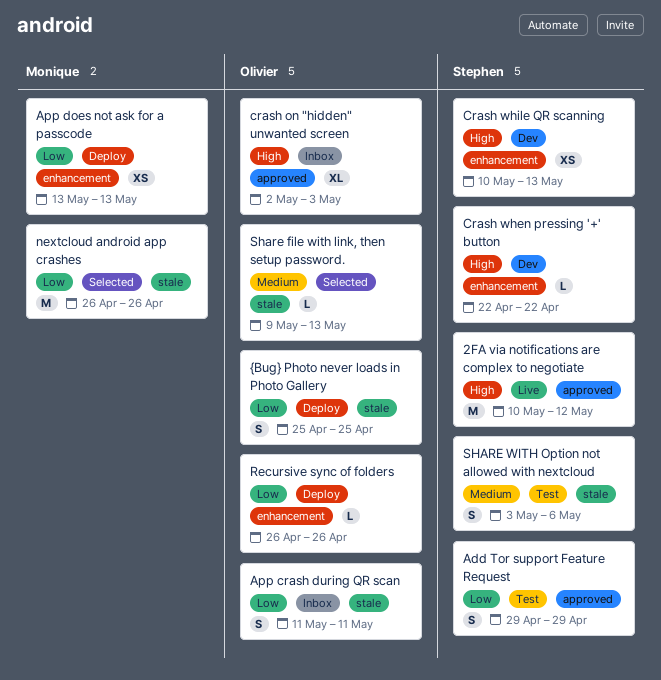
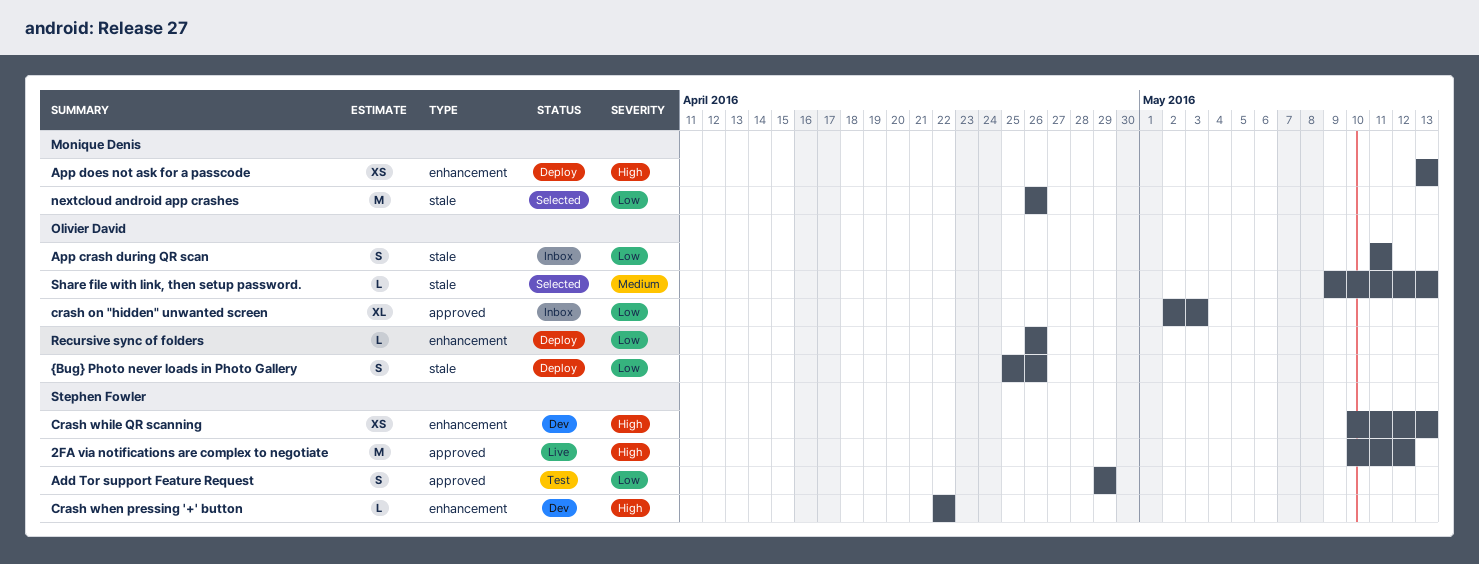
App does not ask for a passcode, priority: Low -> High
crash on "hidden" unwanted screen, priority: High -> Low
SHARE WITH Option not allowed with nextcloud: present -> none
{Bug} Photo never loads in Photo Gallery, due: Apr 25 -> Apr 26

